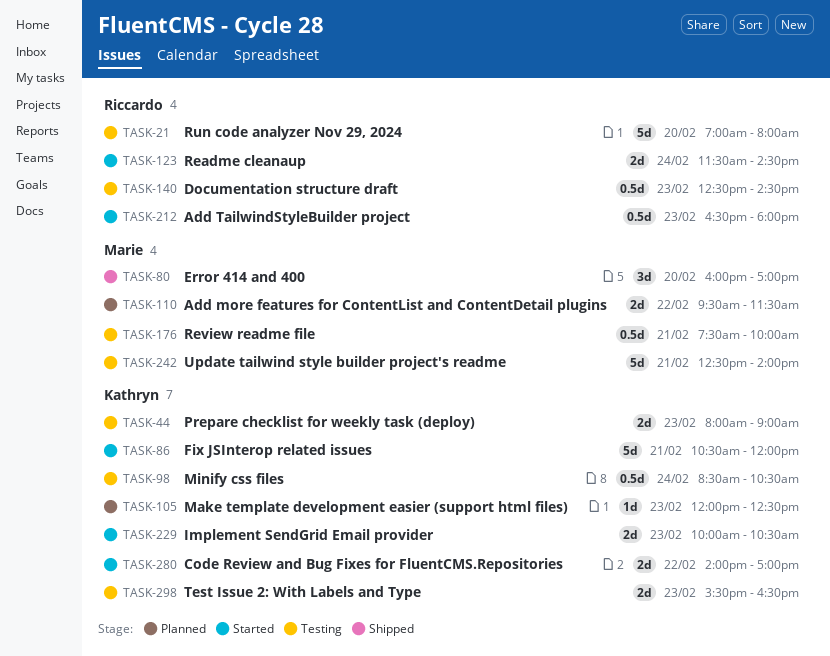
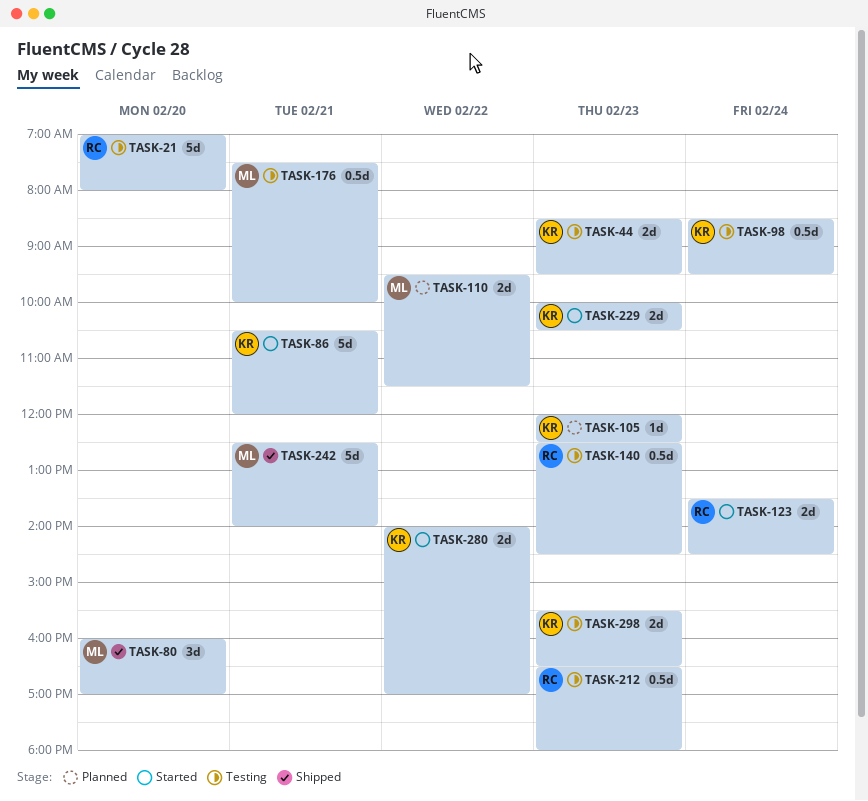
TASK-44, begins: 08:00 -> 08:30
TASK-44, ends: 09:00 -> 09:30
TASK-98, ends: 10:30 -> 09:30
TASK-123, begins: 11:30 -> 13:30
TASK-212, status: Started -> Testing
TASK-242, status: Testing -> Shipped

